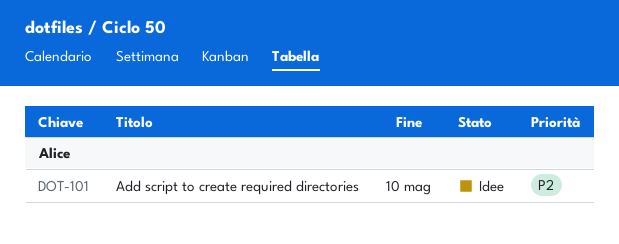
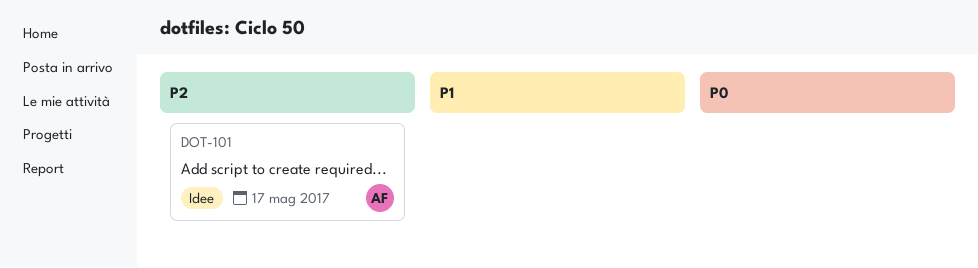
DOT-101, due: May 10 -> May 17

